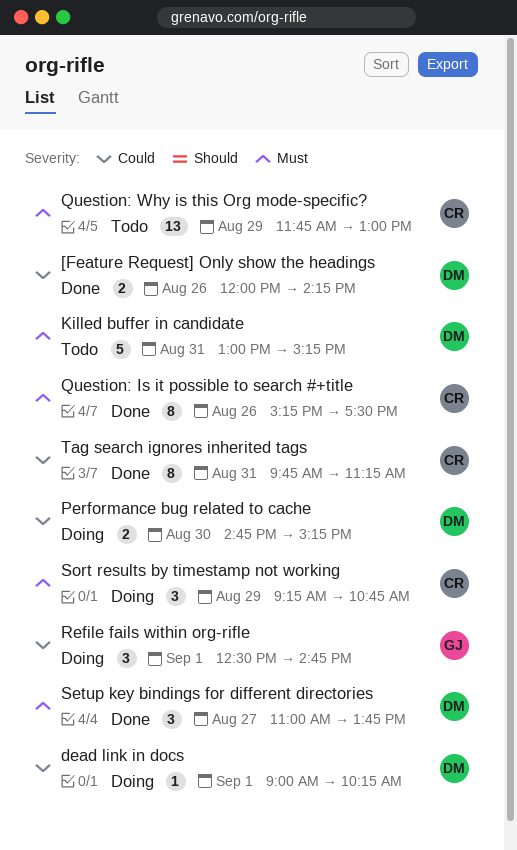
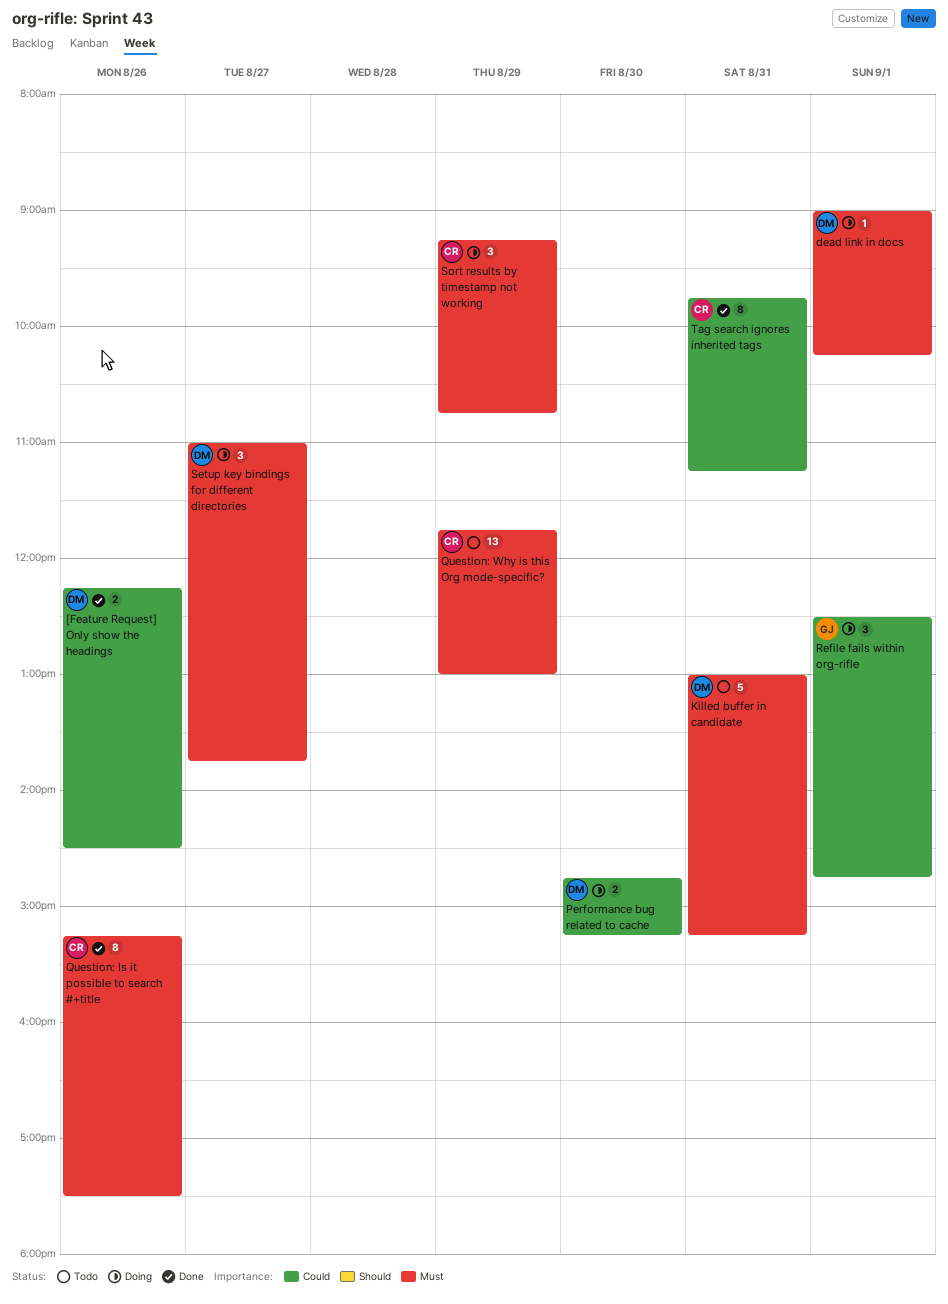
[Feature Request] Only show the headings, begins: 12:00 -> 12:15
[Feature Request] Only show the headings, ends: 14:15 -> 14:30
dead link in docs, priority: Could -> Must
Setup key bindings for different directories, status: Done -> Doing

